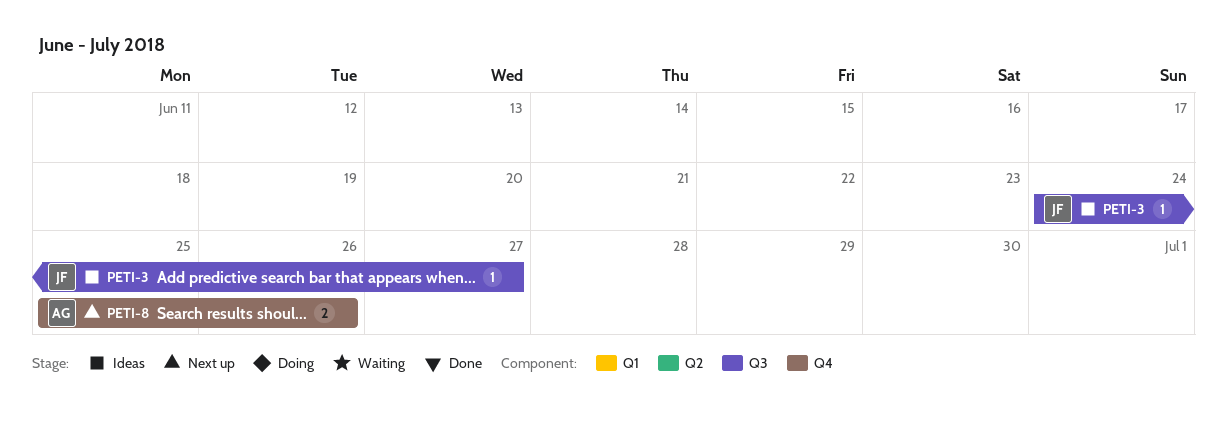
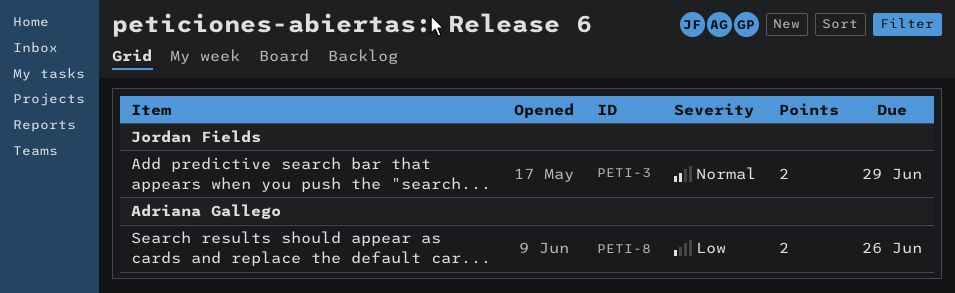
PETI-3, estimate: 1 -> 2
PETI-3, due: Jun 27 -> Jun 29

